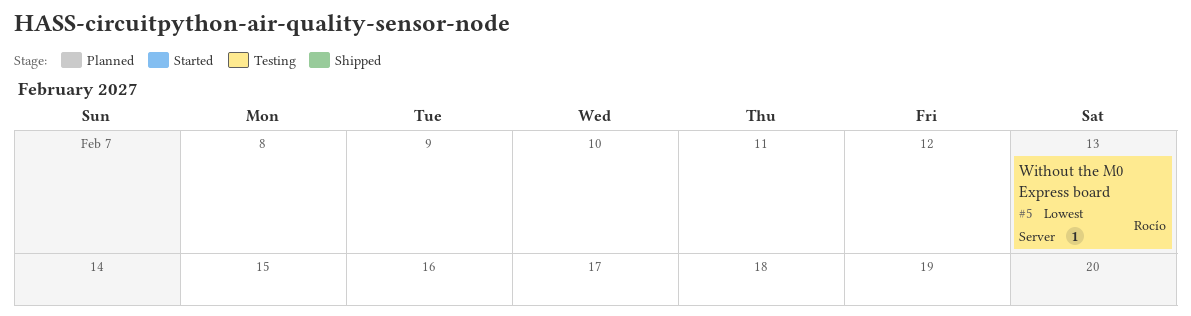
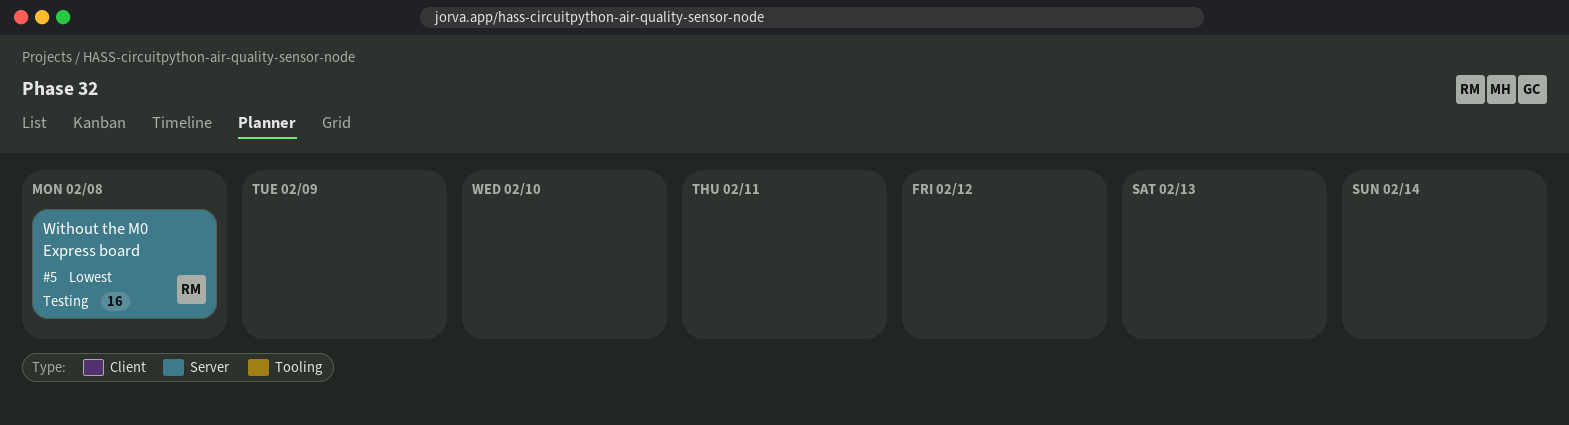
#5, estimate: 1 -> 16
#5, due: Feb 13 -> Feb 8

